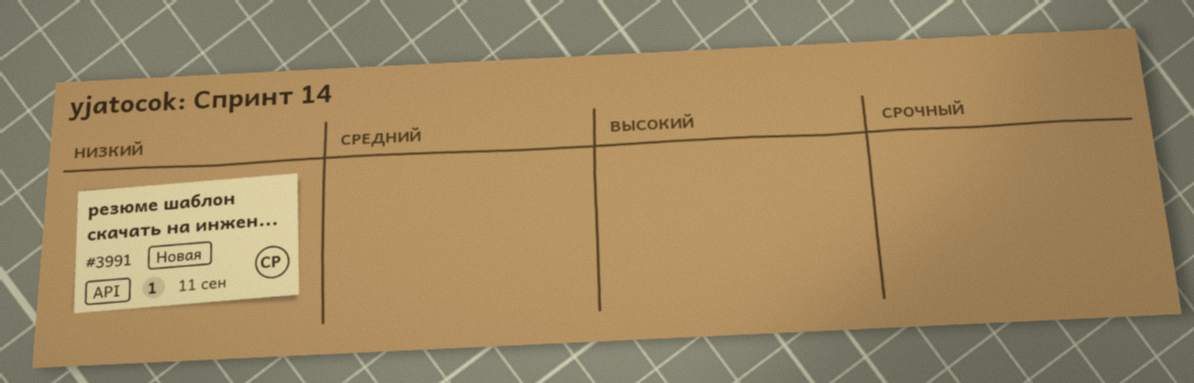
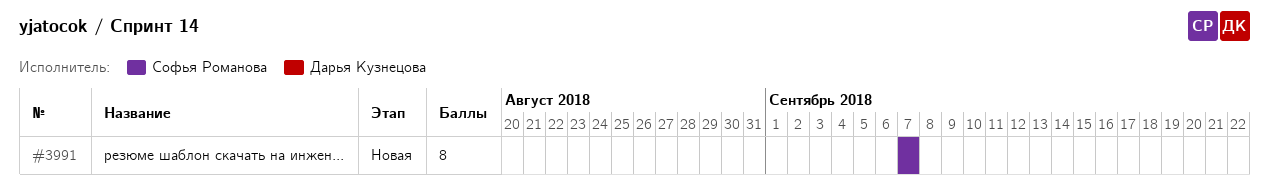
#3991, estimate: 1 -> 8
#3991, due: Sep 11 -> Sep 7

